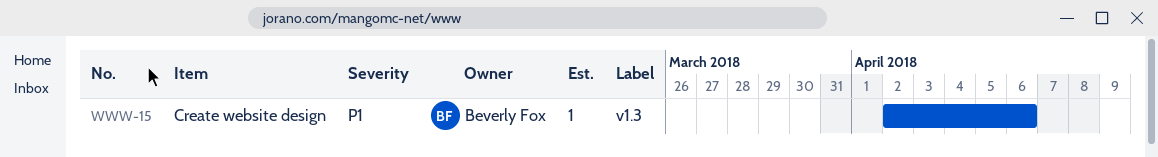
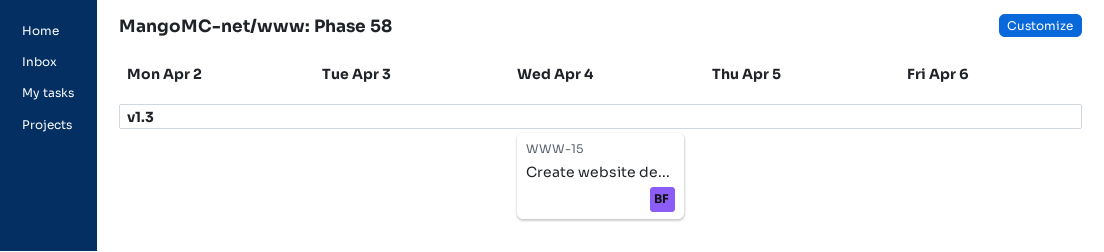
WWW-15, due: Apr 6 -> Apr 4

